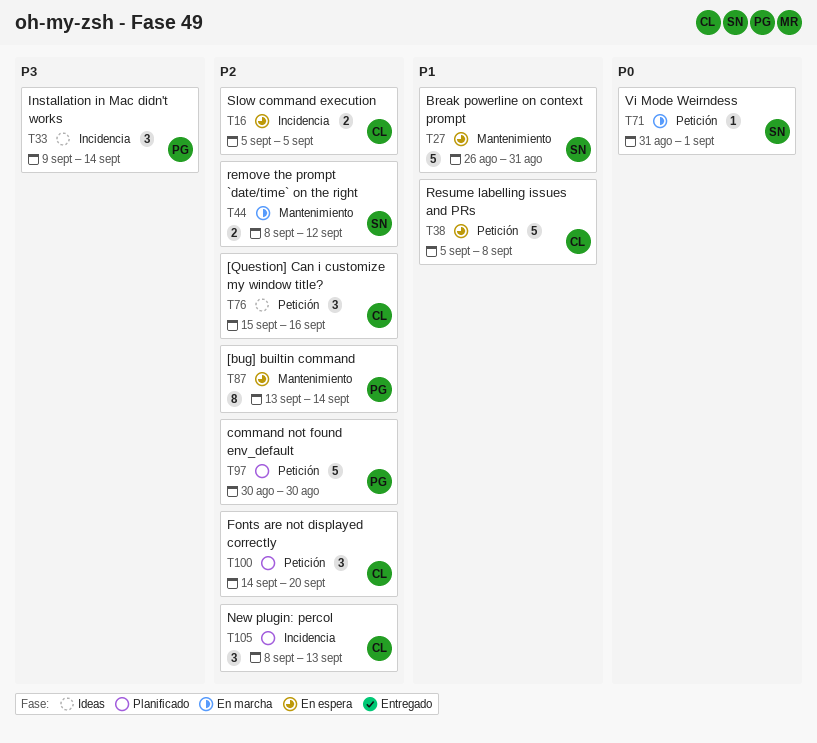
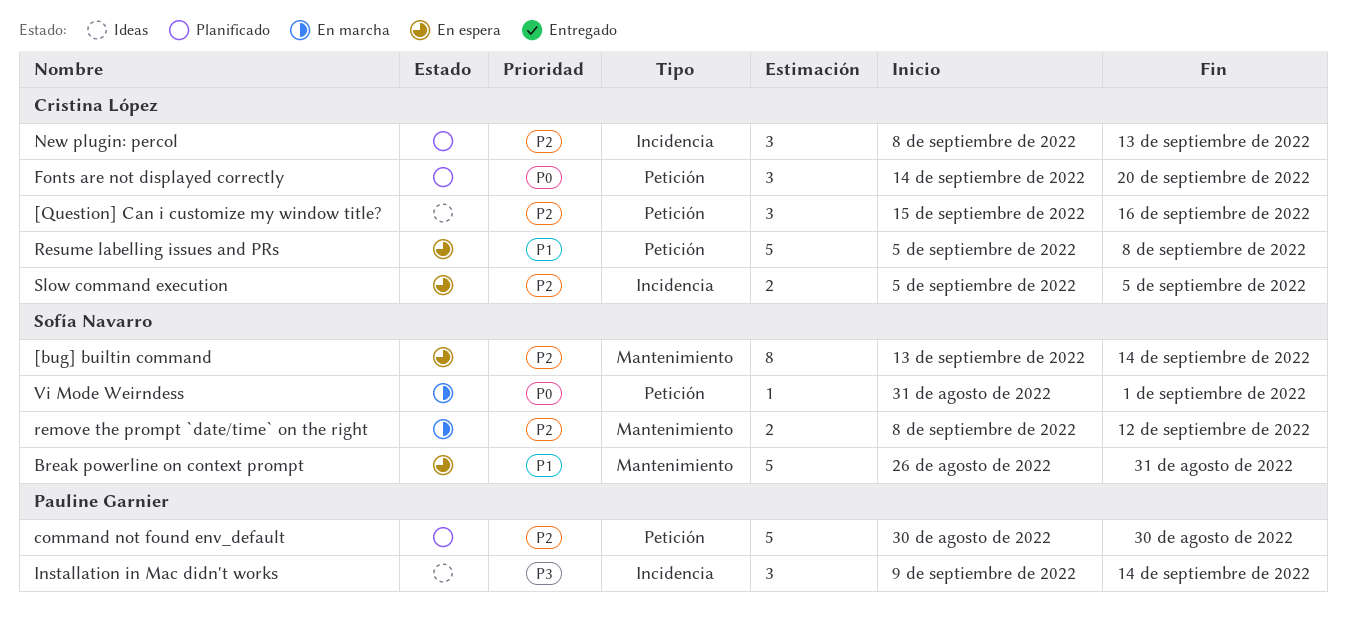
[bug] builtin command, owner: Pauline Garnier -> Sofía Navarro
Fonts are not displayed correctly, priority: P2 -> P0

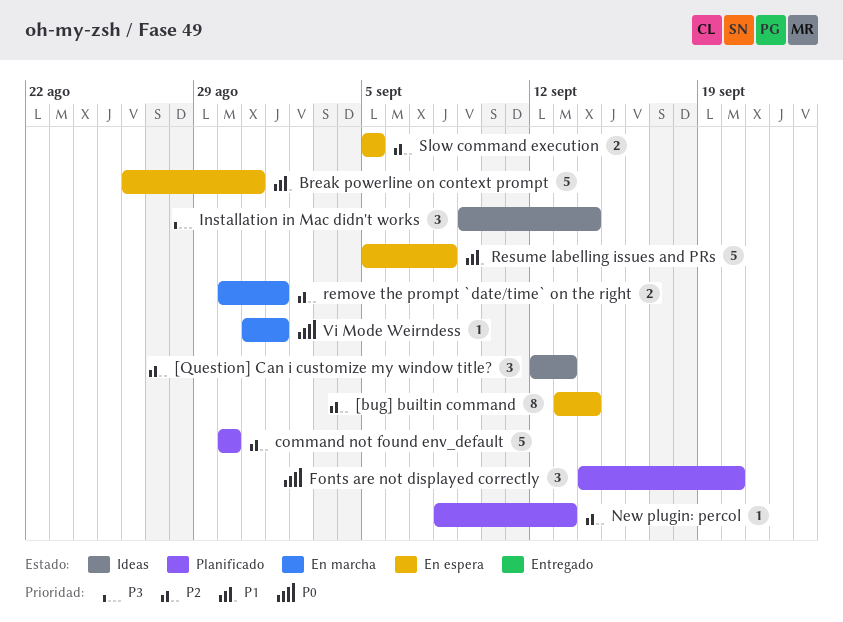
[Question] Can i customize my window title?, start: Sep 15 -> Sep 12
[Question] Can i customize my window title?, due: Sep 16 -> Sep 13
New plugin: percol, estimate: 3 -> 1
remove the prompt `date/time` on the right, start: Sep 8 -> Aug 30
remove the prompt `date/time` on the right, due: Sep 12 -> Sep 1

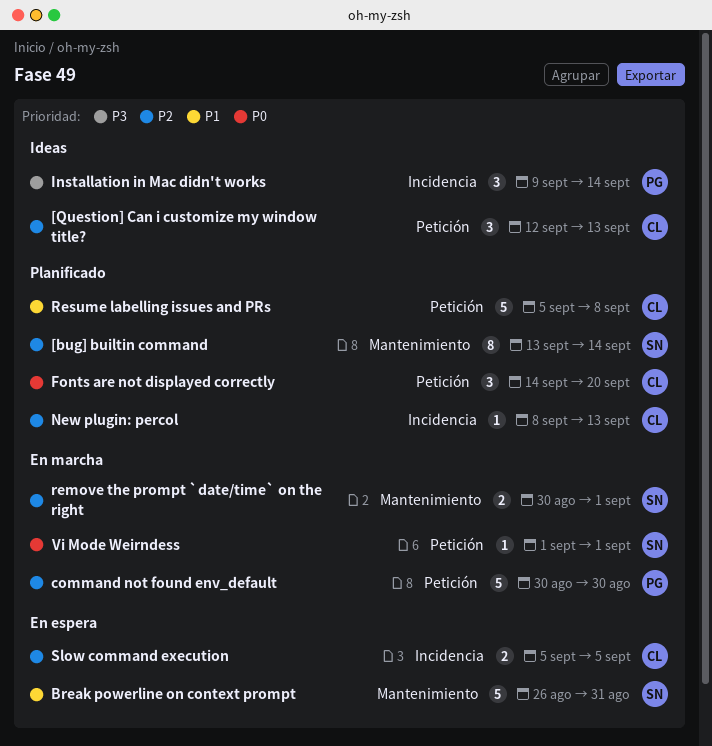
[bug] builtin command, status: En espera -> Planificado
command not found env_default, status: Planificado -> En marcha
Resume labelling issues and PRs, status: En espera -> Planificado
Vi Mode Weirndess, start: Aug 31 -> Sep 1

